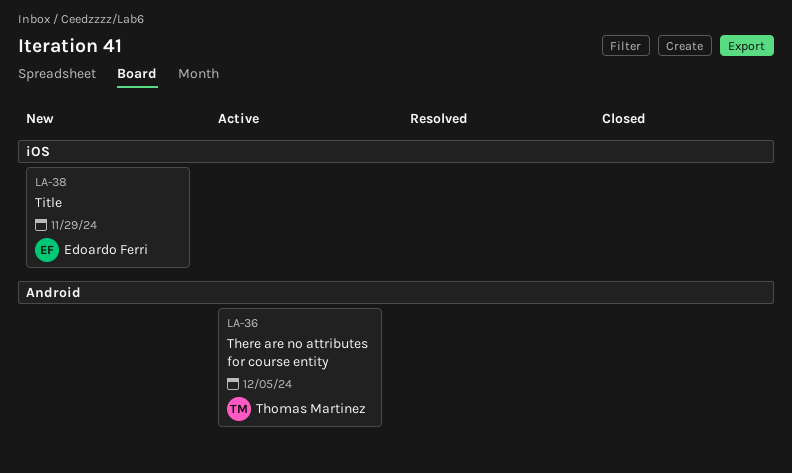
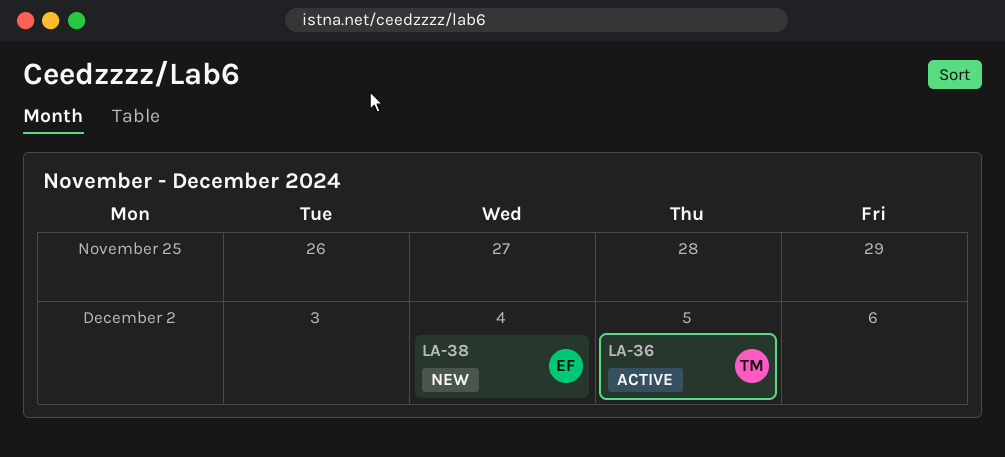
LA-38, due: Nov 29 -> Dec 4

